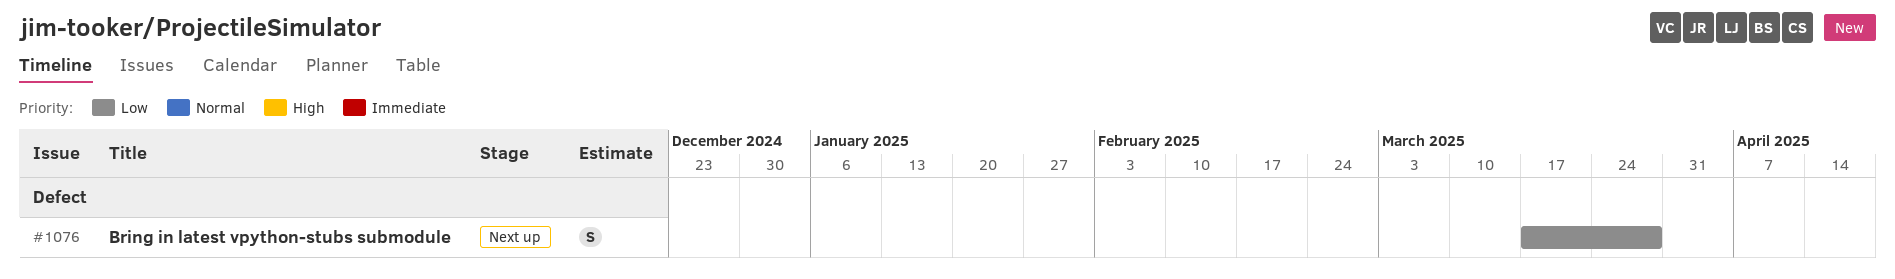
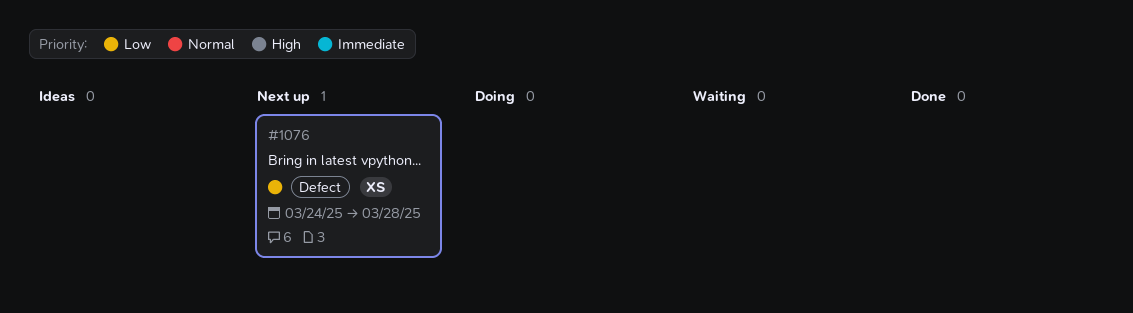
#1076, estimate: S -> XS
#1076, start: Mar 17 -> Mar 24

